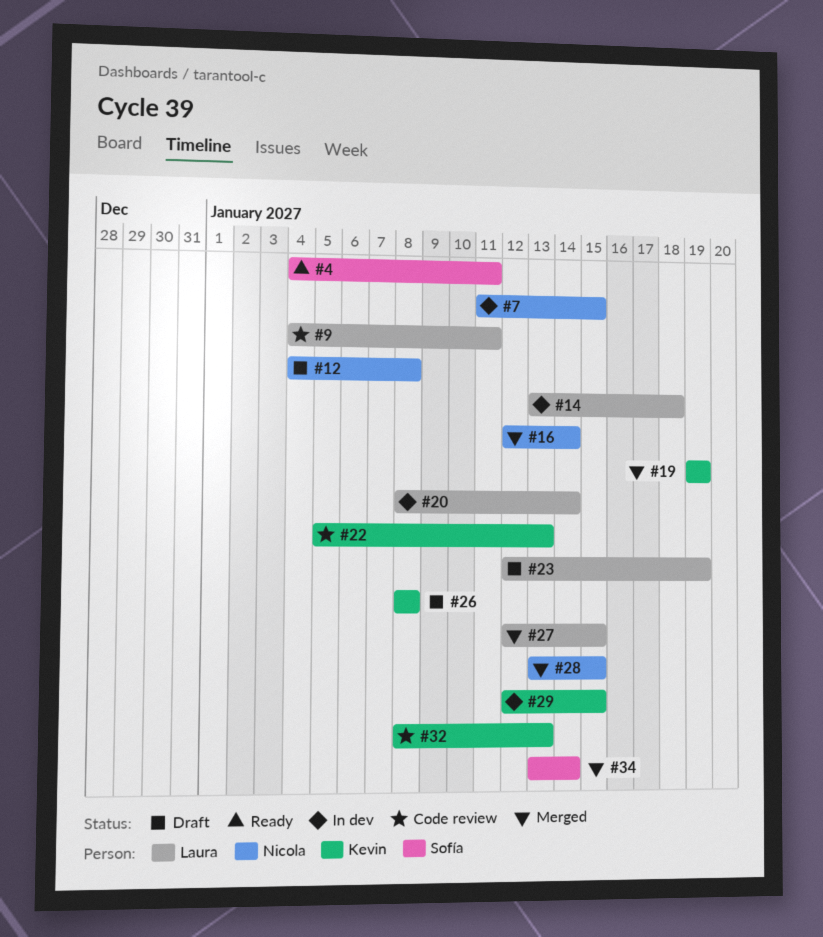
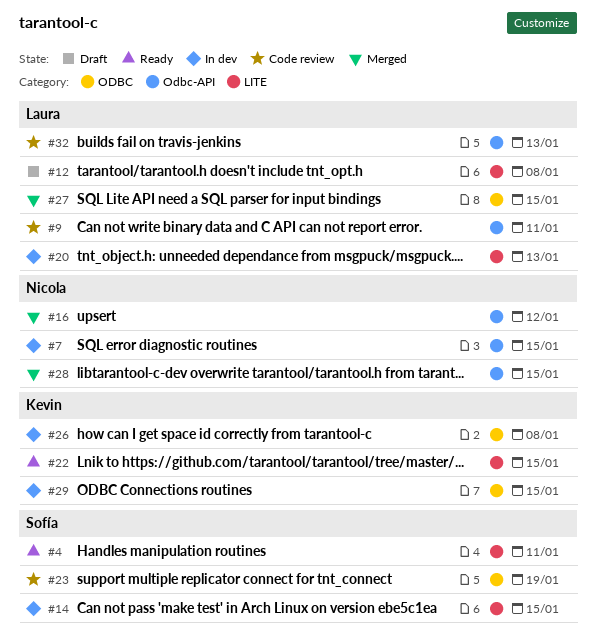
#12, owner: Nicola -> Laura
#14, owner: Laura -> Sofía
#14, due: Jan 18 -> Jan 15
#16, due: Jan 14 -> Jan 12
#19: present -> none
#20, due: Jan 14 -> Jan 13
#22, status: Code review -> Ready
#22, due: Jan 13 -> Jan 15
#23, status: Draft -> Code review
#23, owner: Laura -> Sofía
#26, status: Draft -> In dev
#32, owner: Kevin -> Laura
#34: present -> none

